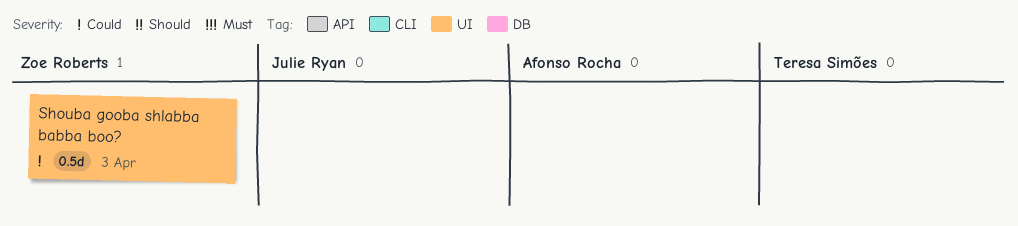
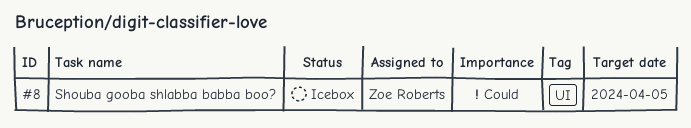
Shouba gooba shlabba babba boo?, due: Apr 3 -> Apr 5

